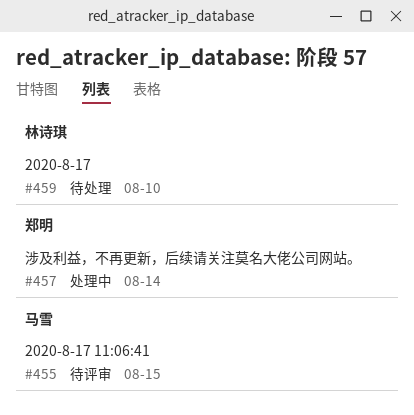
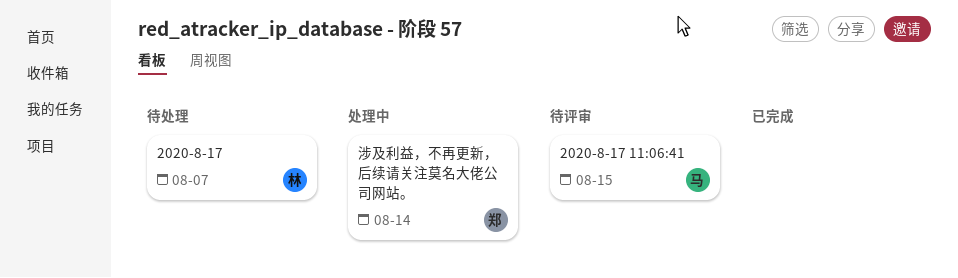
2020-8-17, due: Aug 10 -> Aug 7

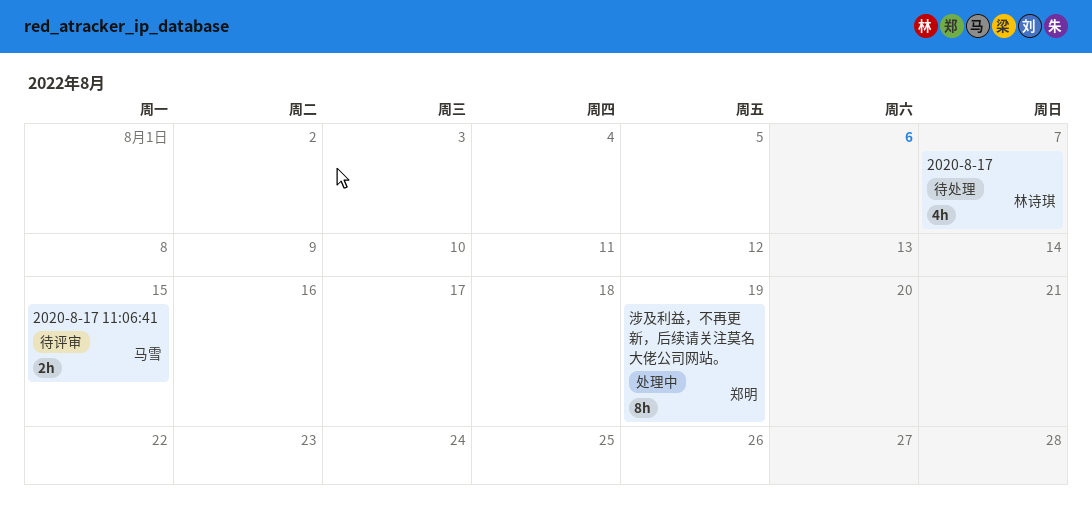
涉及利益，不再更新，后续请关注莫名大佬公司网站。, due: Aug 14 -> Aug 19

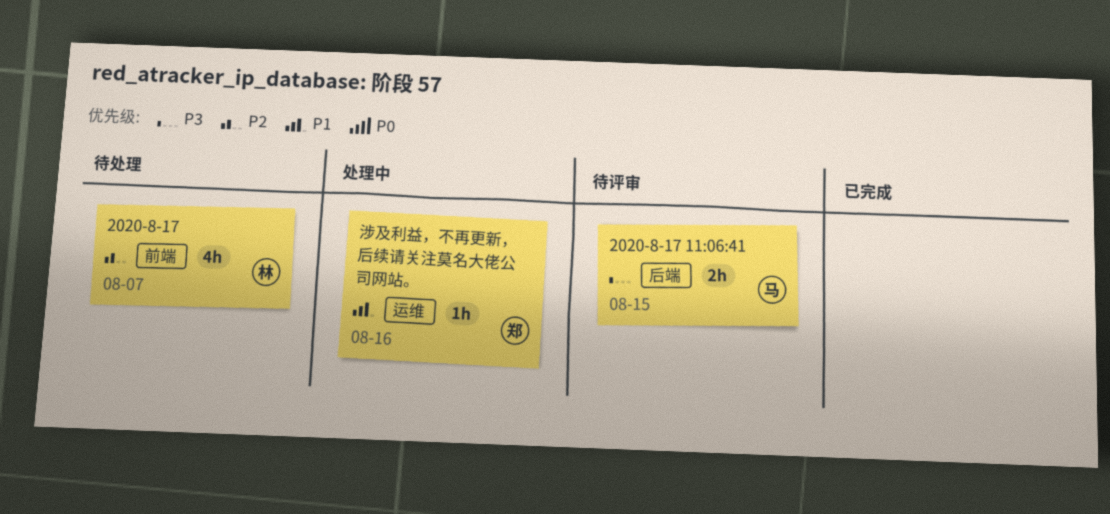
涉及利益，不再更新，后续请关注莫名大佬公司网站。, estimate: 8h -> 1h
涉及利益，不再更新，后续请关注莫名大佬公司网站。, due: Aug 19 -> Aug 16

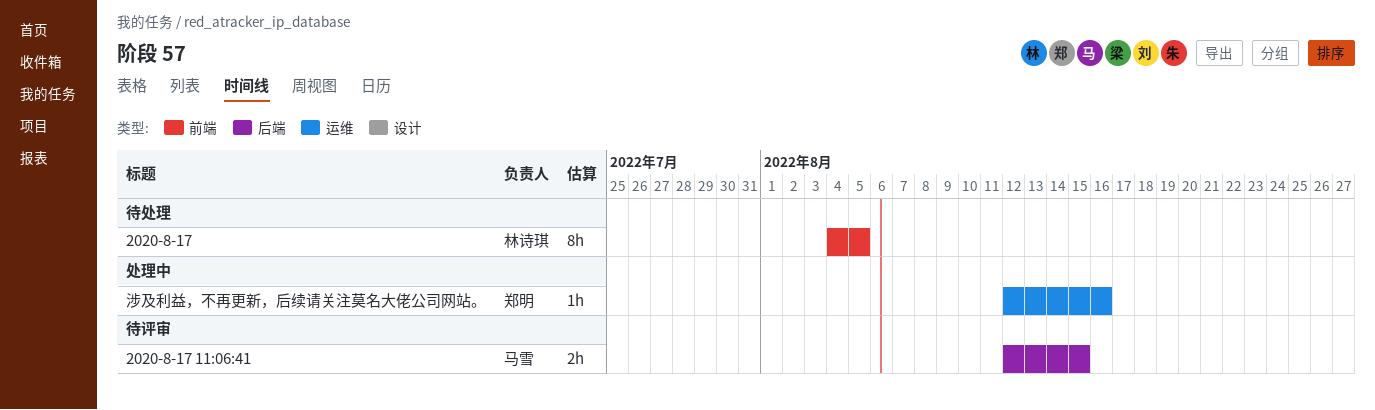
2020-8-17, estimate: 4h -> 8h
2020-8-17, due: Aug 7 -> Aug 5

